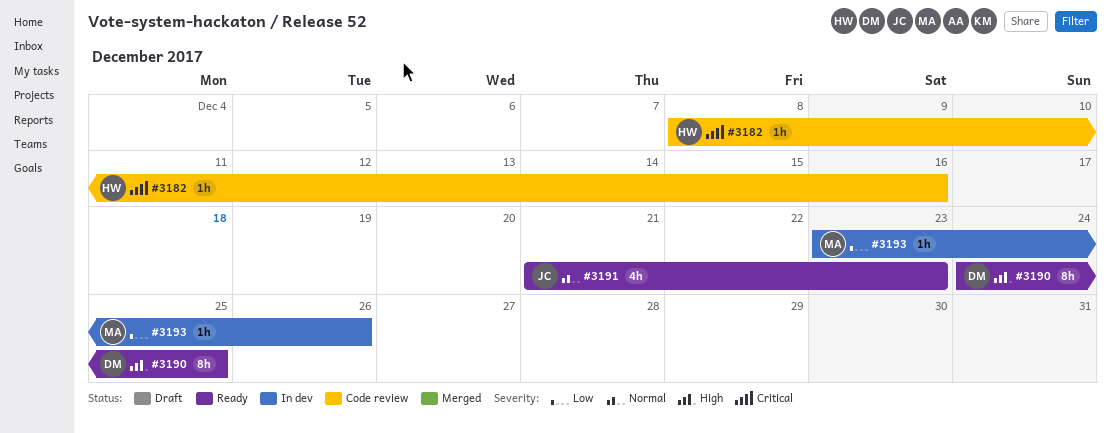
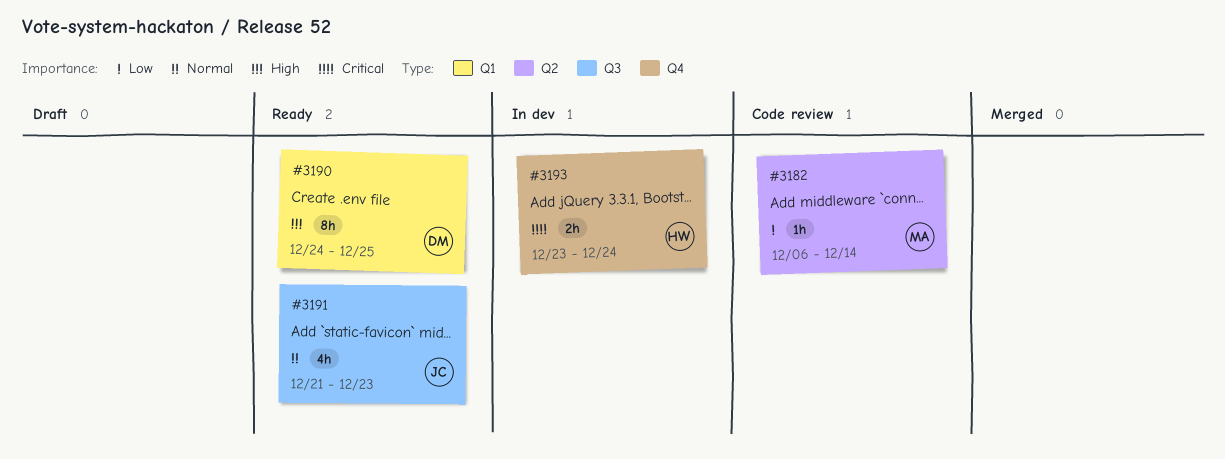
#3182, owner: HW -> MA
#3182, priority: Critical -> Low
#3182, start: Dec 8 -> Dec 6
#3182, due: Dec 16 -> Dec 14
#3193, owner: MA -> HW
#3193, priority: Low -> Critical
#3193, estimate: 1h -> 2h
#3193, due: Dec 26 -> Dec 24

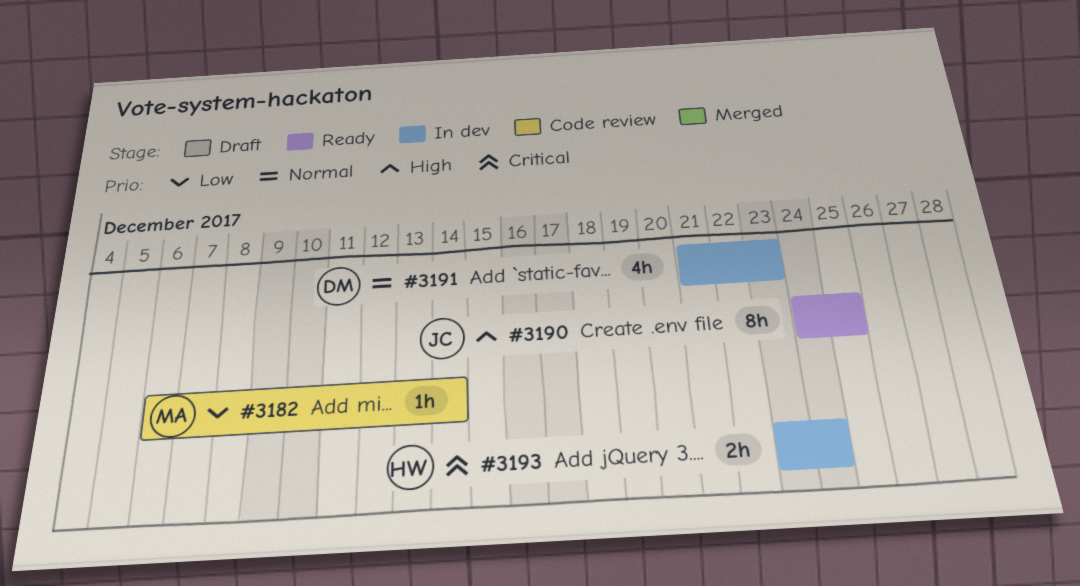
#3190, owner: DM -> JC
#3191, status: Ready -> In dev
#3191, owner: JC -> DM

